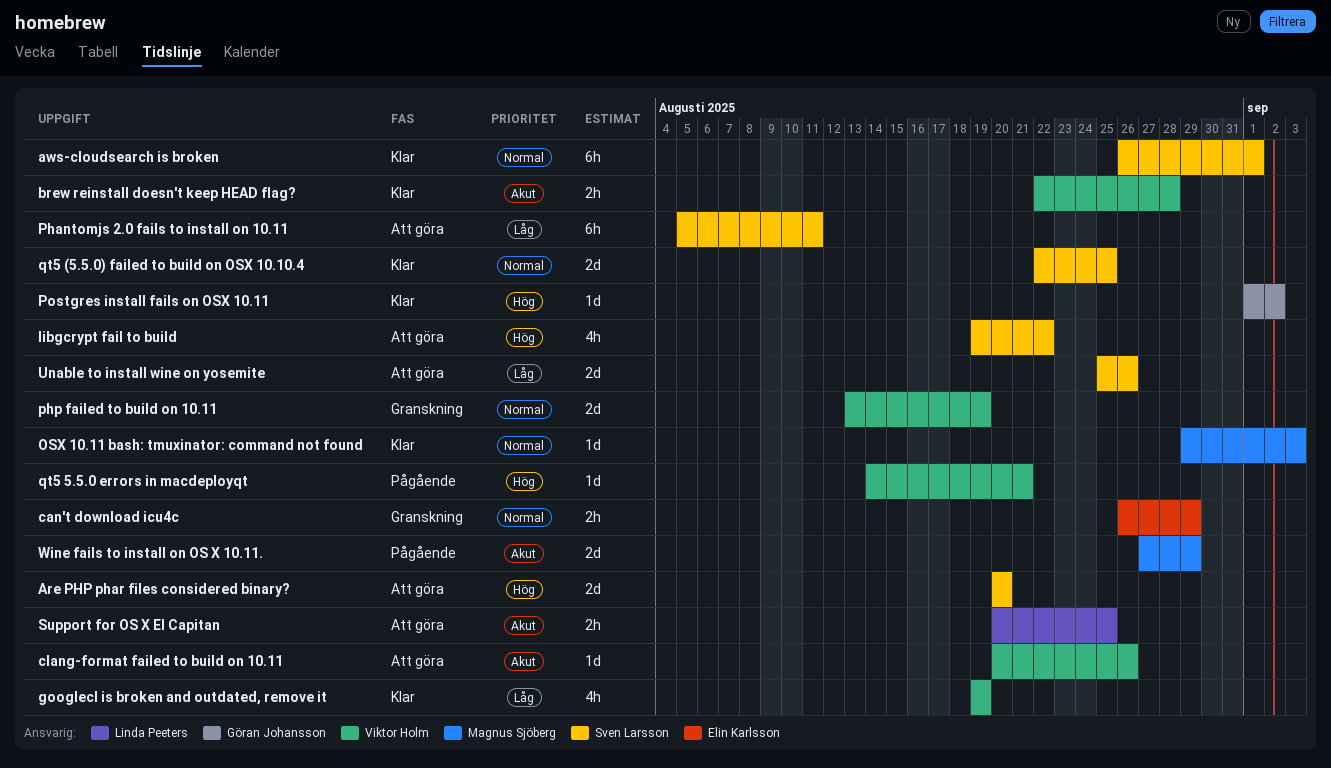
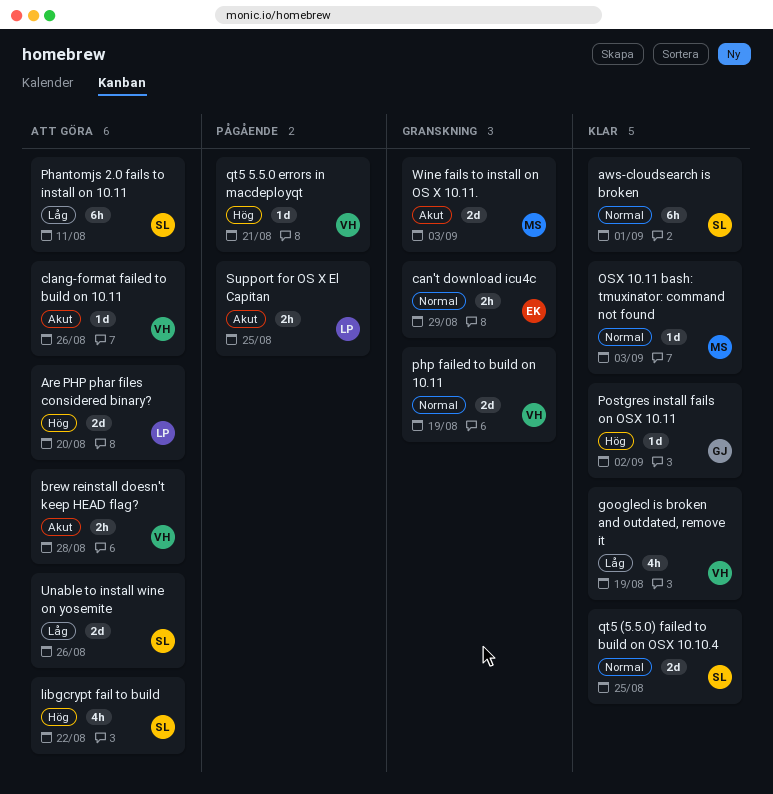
Are PHP phar files considered binary?, owner: Sven Larsson -> Linda Peeters
brew reinstall doesn't keep HEAD flag?, status: Klar -> Att göra
Support for OS X El Capitan, status: Att göra -> Pågående
Wine fails to install on OS X 10.11., status: Pågående -> Granskning
Wine fails to install on OS X 10.11., due: Aug 29 -> Sep 3

